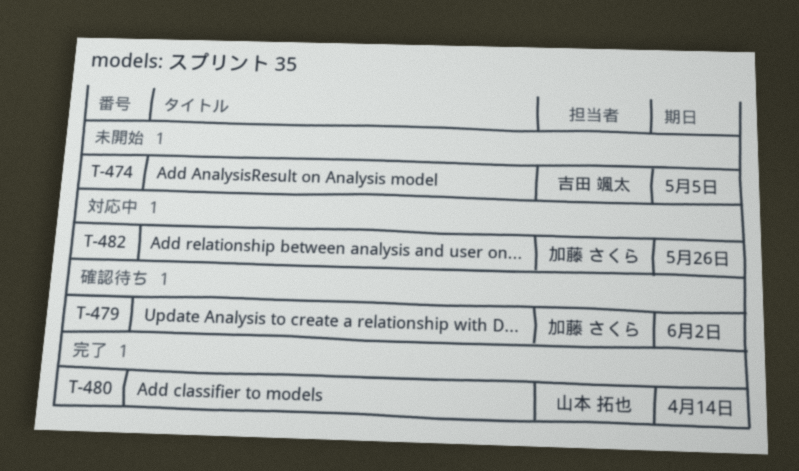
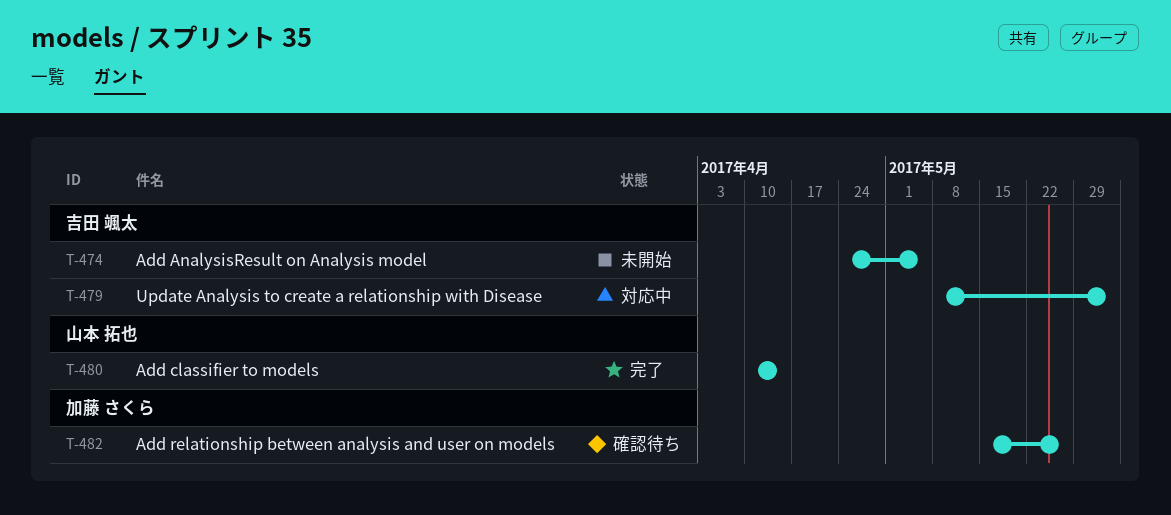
T-479, status: 確認待ち -> 対応中
T-479, owner: 加藤 さくら -> 吉田 颯太
T-482, status: 対応中 -> 確認待ち

